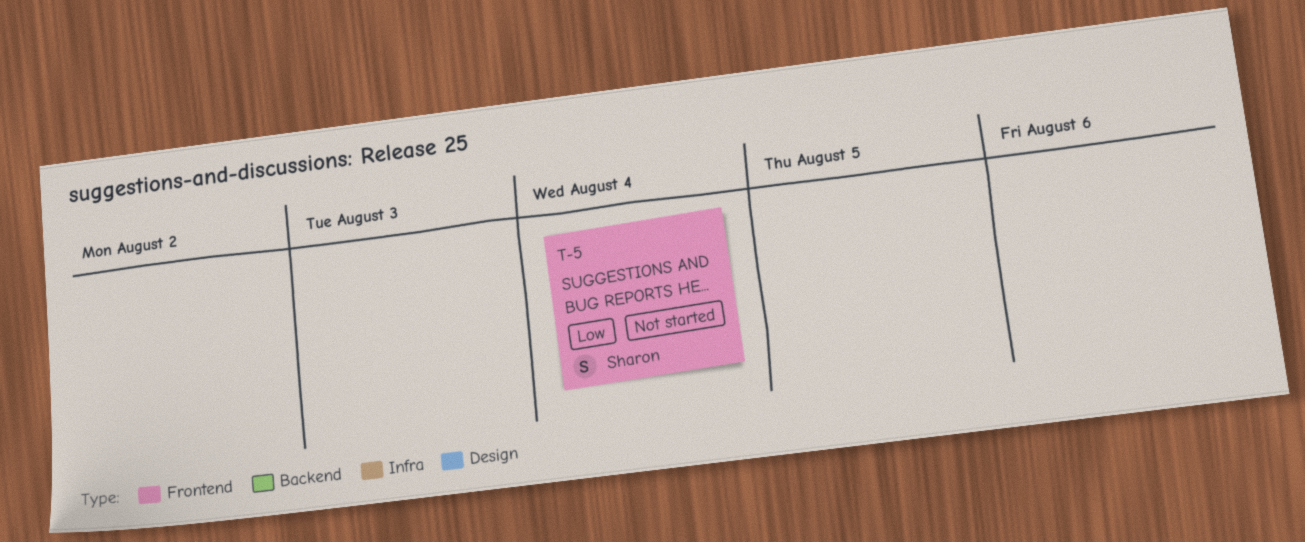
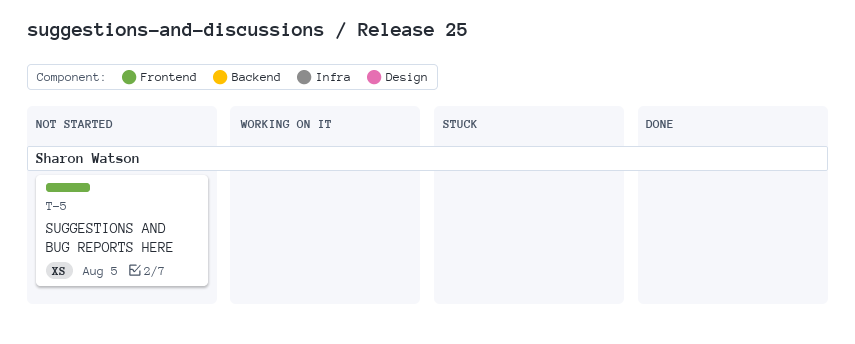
T-5, estimate: S -> XS
T-5, due: Aug 4 -> Aug 5

